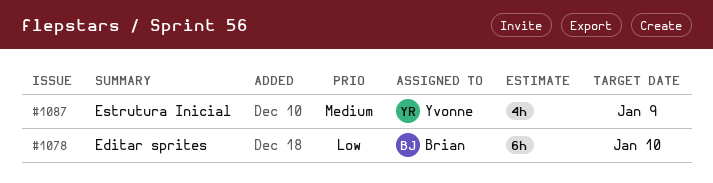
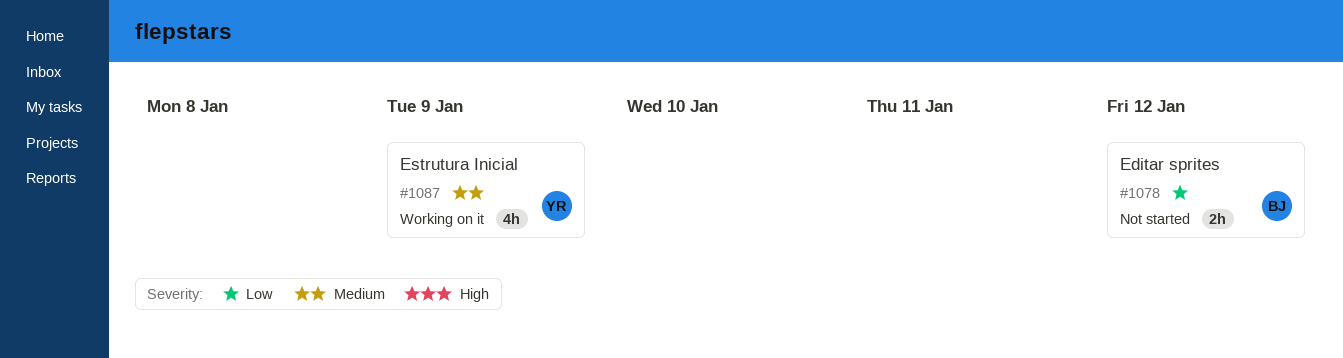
#1078, estimate: 6h -> 2h
#1078, due: Jan 10 -> Jan 12

